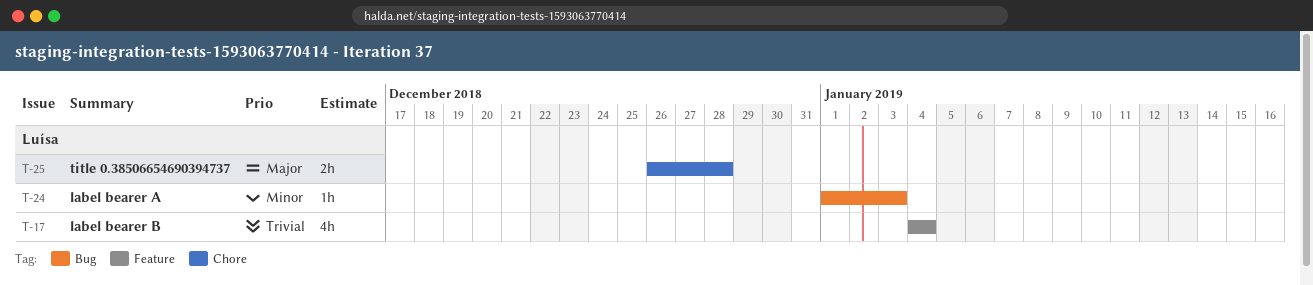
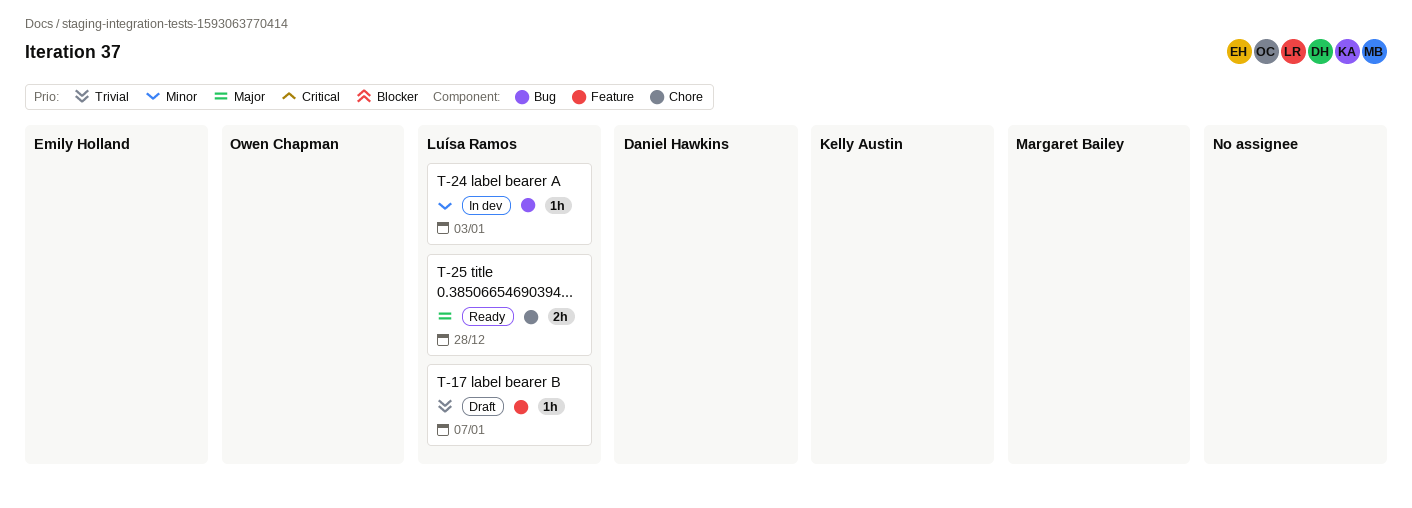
T-17, estimate: 4h -> 1h
T-17, due: Jan 4 -> Jan 7

